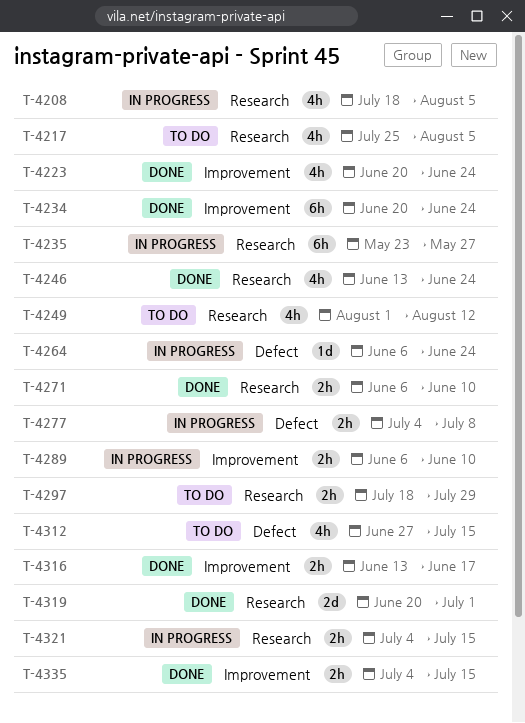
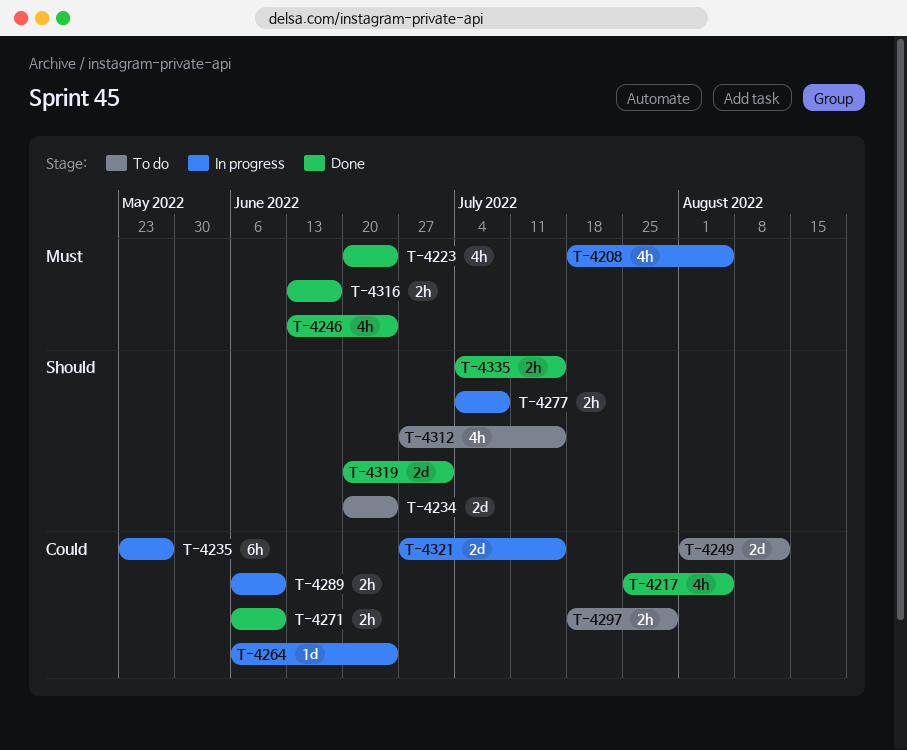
T-4217, status: To do -> Done
T-4234, status: Done -> To do
T-4234, estimate: 6h -> 2d
T-4249, estimate: 4h -> 2d
T-4321, estimate: 2h -> 2d
T-4321, start: Jul 4 -> Jun 27

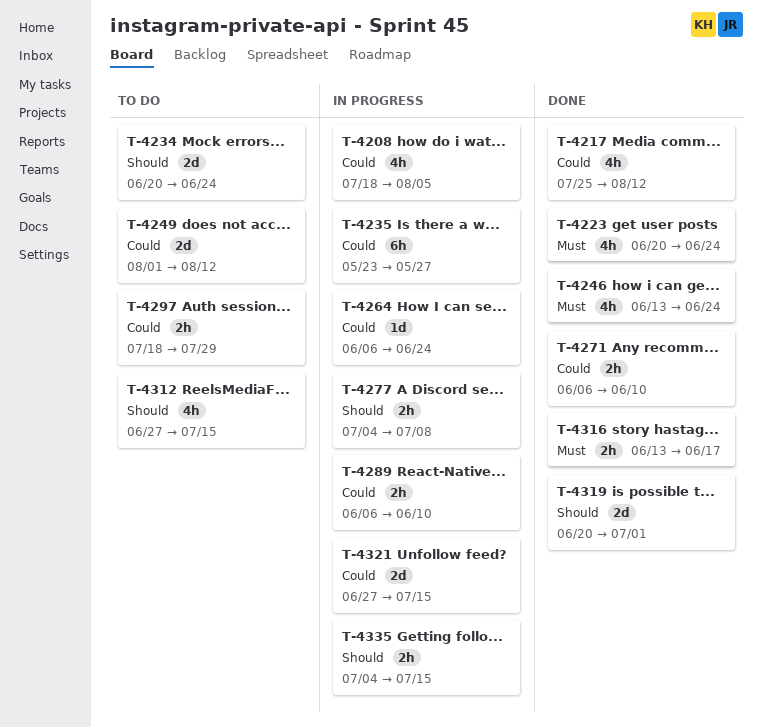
T-4208, priority: Must -> Could
T-4217, due: Aug 5 -> Aug 12
T-4335, status: Done -> In progress

